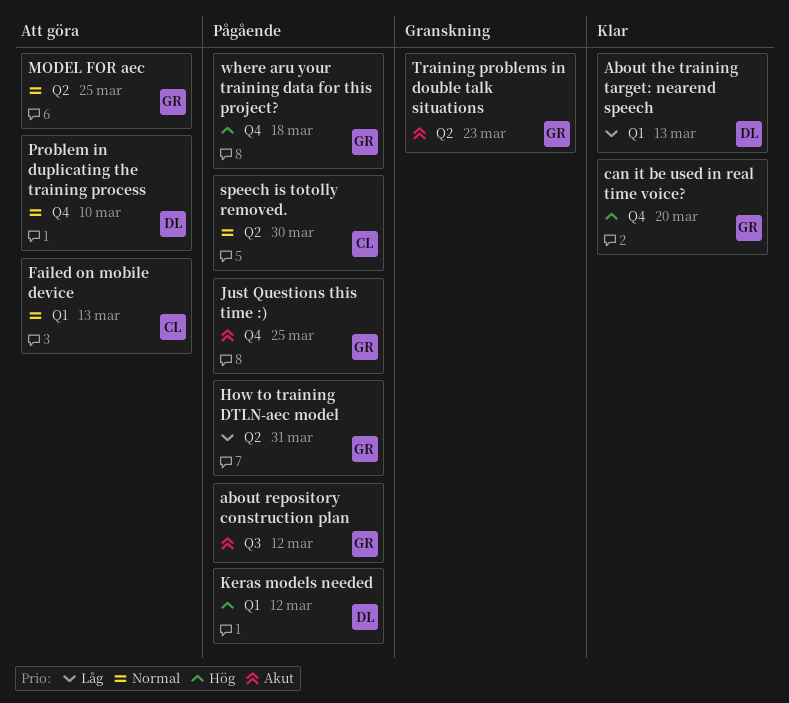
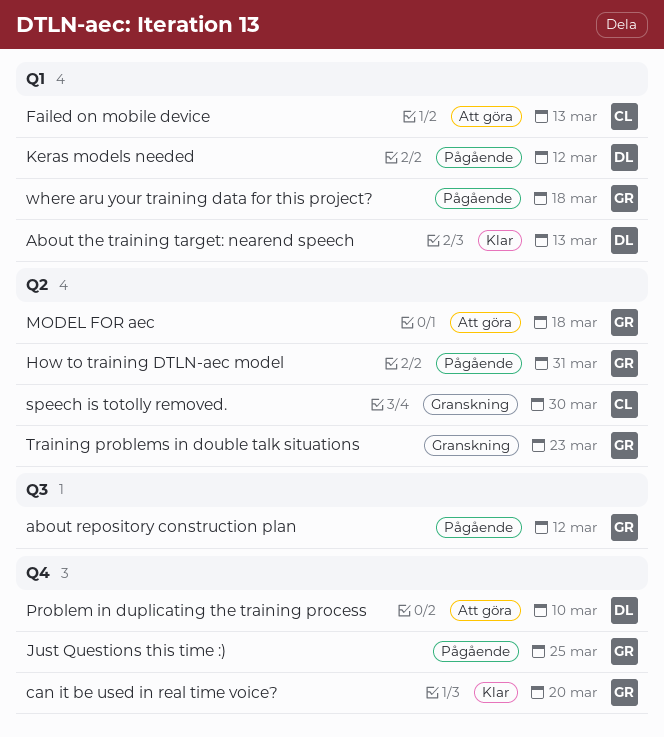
MODEL FOR aec, due: Mar 25 -> Mar 18
speech is totolly removed., status: Pågående -> Granskning
where aru your training data for this project?, label: Q4 -> Q1

